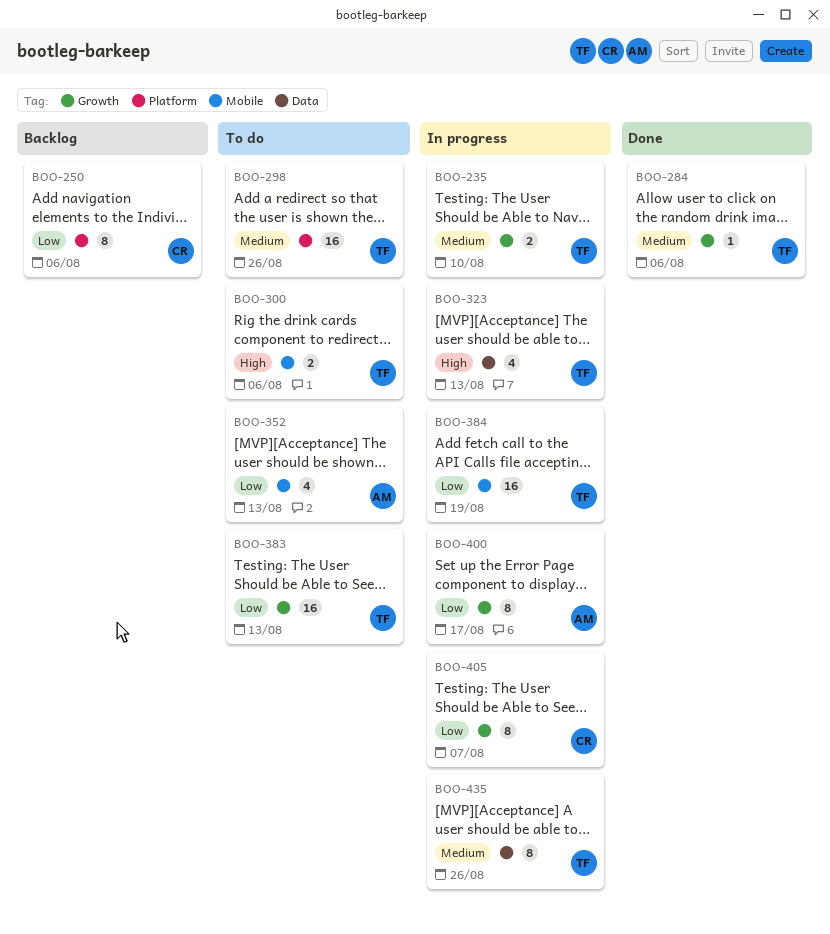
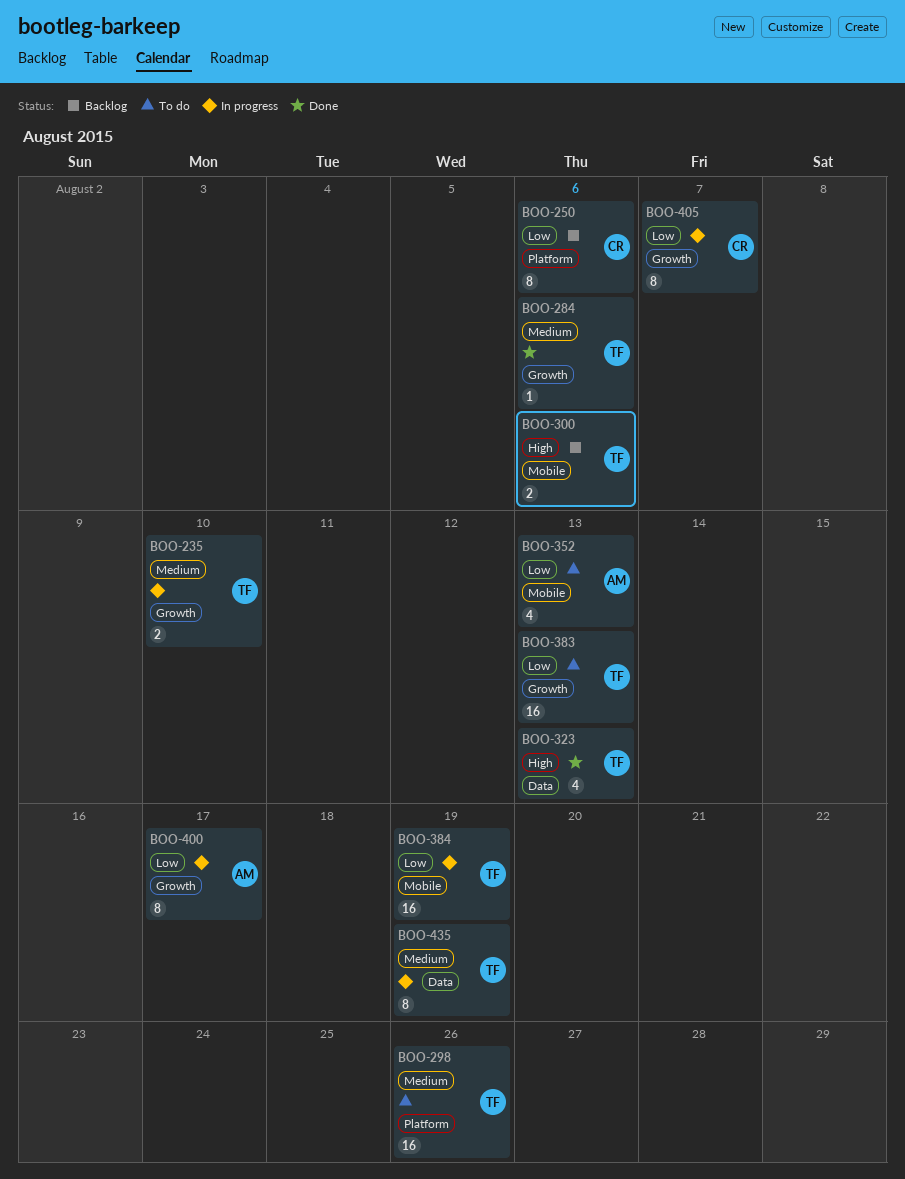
BOO-300, status: To do -> Backlog
BOO-323, status: In progress -> Done
BOO-435, due: Aug 26 -> Aug 19

